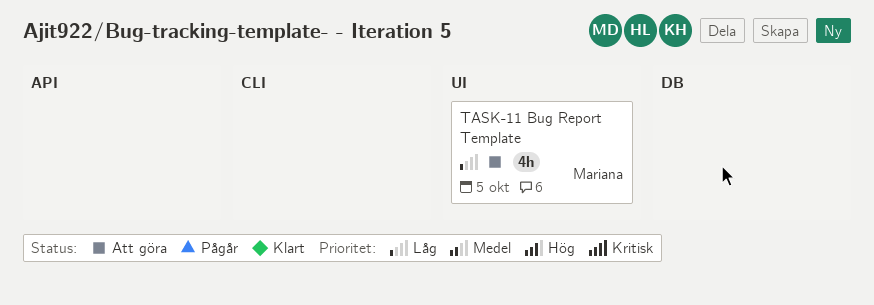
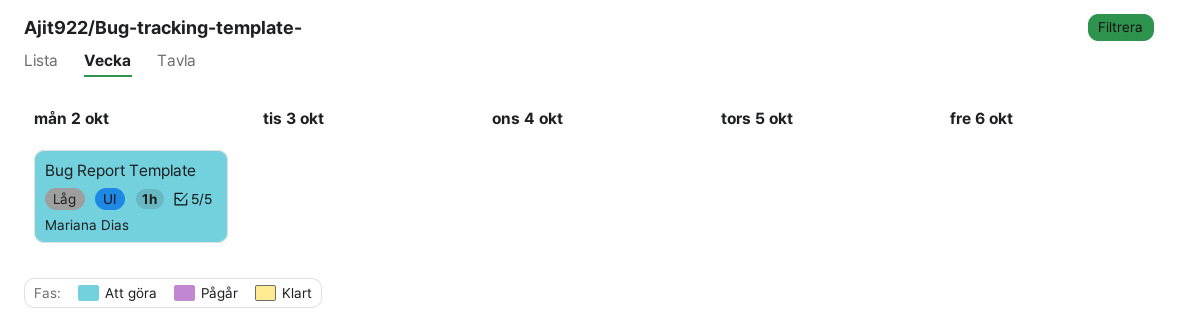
Bug Report Template, estimate: 4h -> 1h
Bug Report Template, due: Oct 5 -> Oct 2

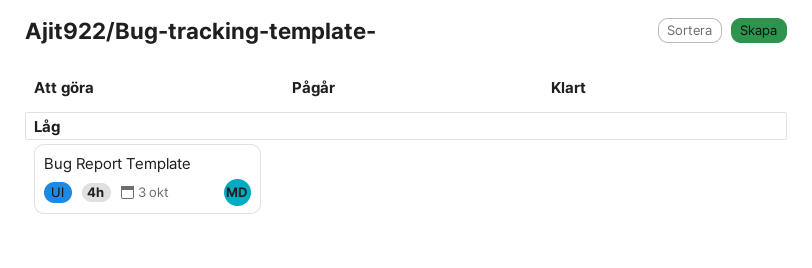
Bug Report Template, estimate: 1h -> 4h
Bug Report Template, due: Oct 2 -> Oct 3

